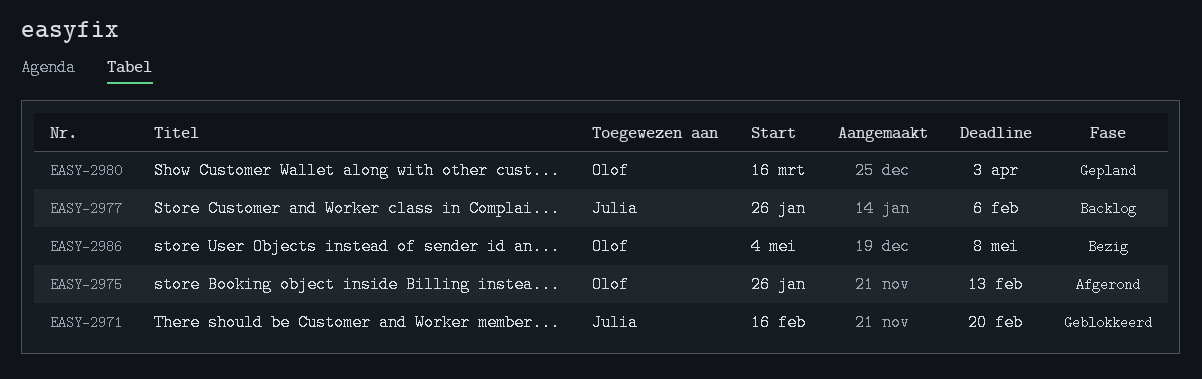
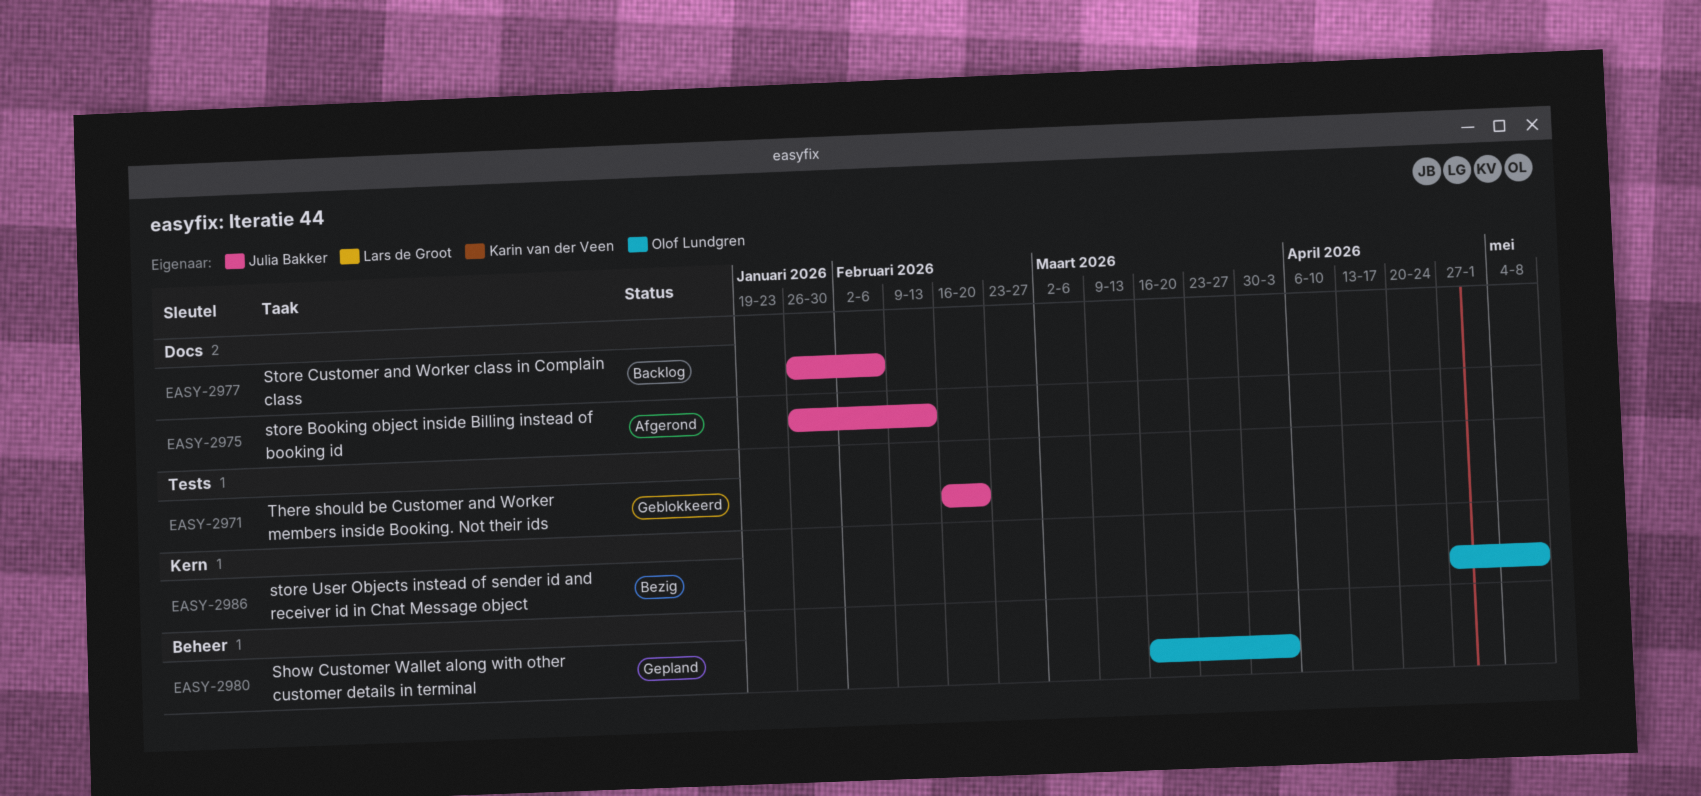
EASY-2975, owner: Olof Lundgren -> Julia Bakker
EASY-2986, start: May 4 -> Apr 27

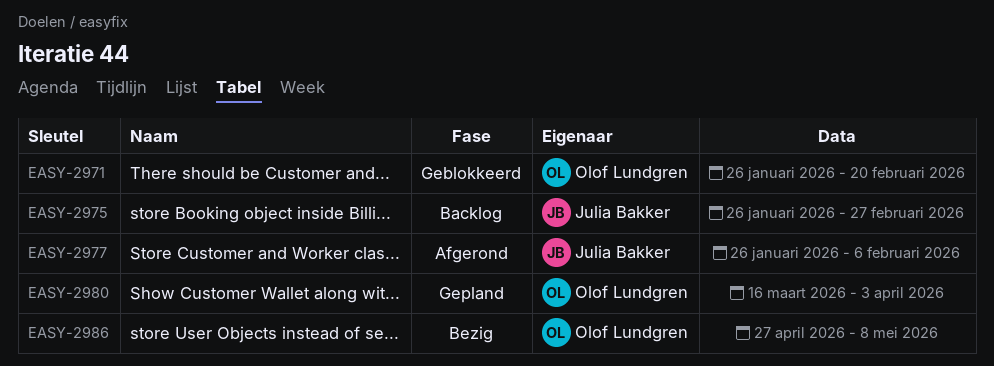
EASY-2971, owner: Julia Bakker -> Olof Lundgren
EASY-2971, start: Feb 16 -> Jan 26
EASY-2975, status: Afgerond -> Backlog
EASY-2975, due: Feb 13 -> Feb 27
EASY-2977, status: Backlog -> Afgerond

